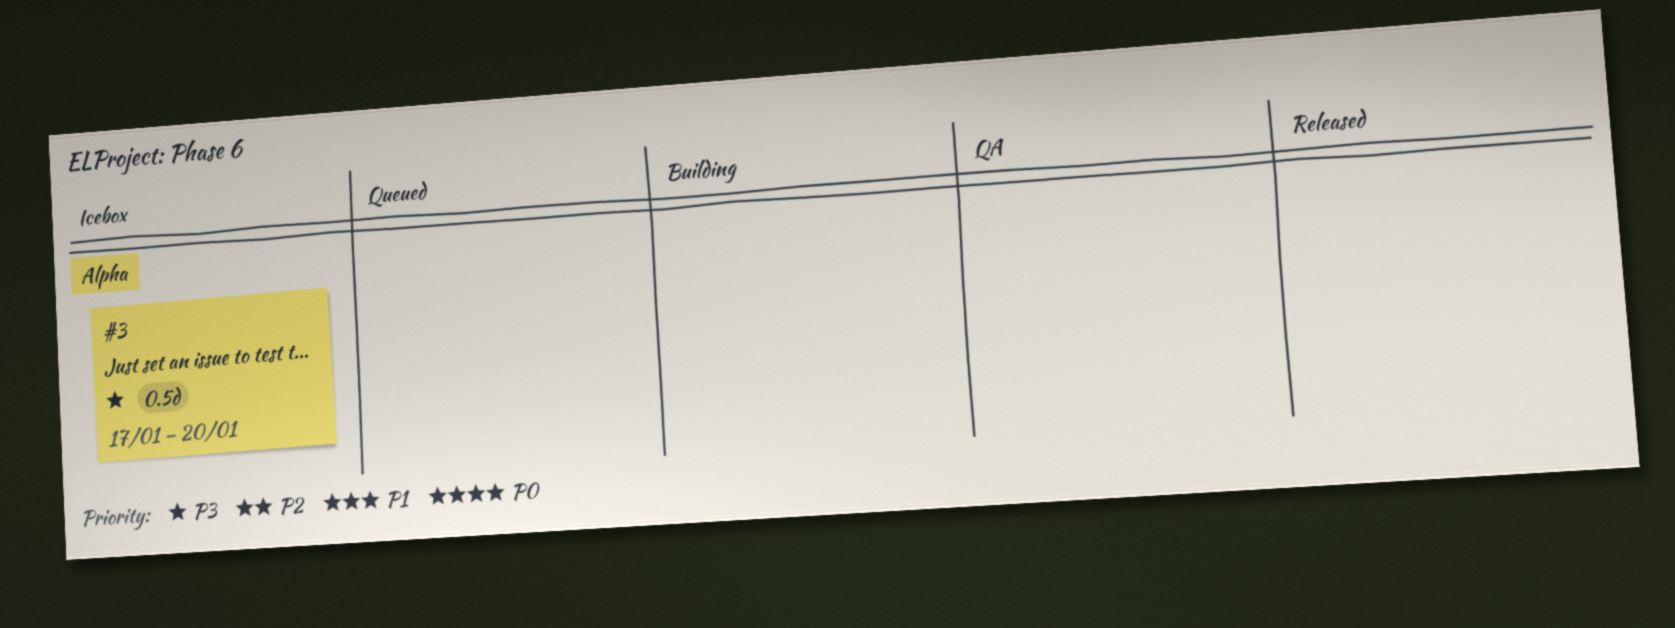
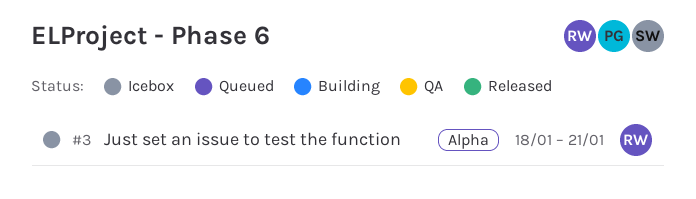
#3, start: Jan 17 -> Jan 18
#3, due: Jan 20 -> Jan 21

